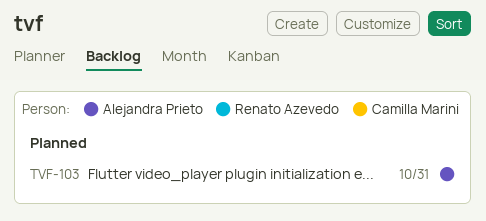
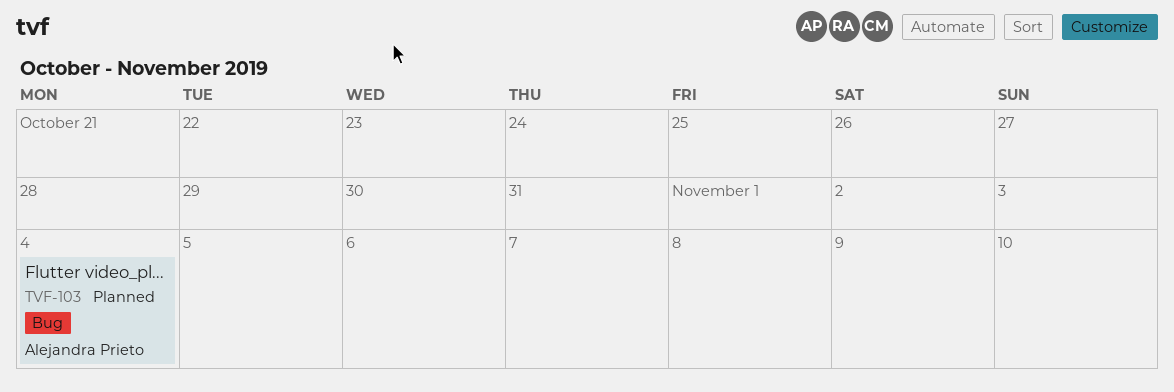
TVF-103, due: Oct 31 -> Nov 4

